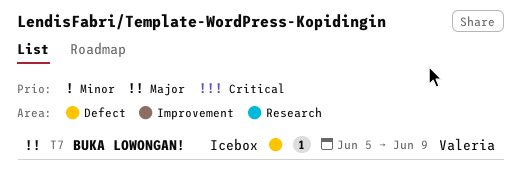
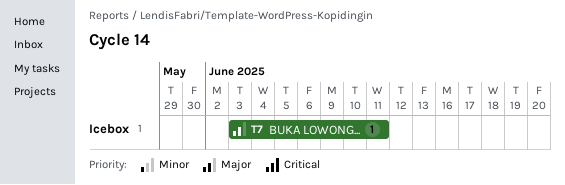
T7, start: Jun 5 -> Jun 3
T7, due: Jun 9 -> Jun 11

